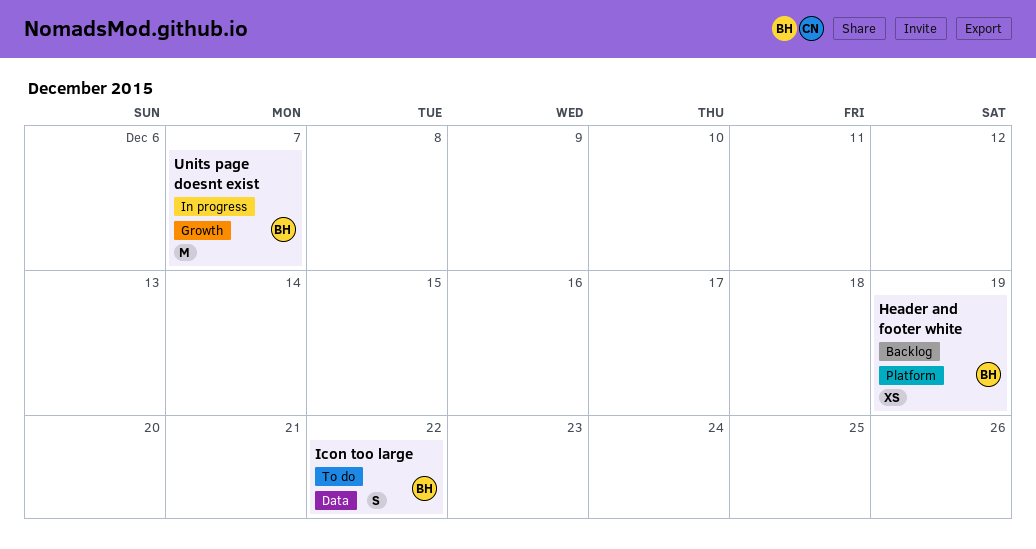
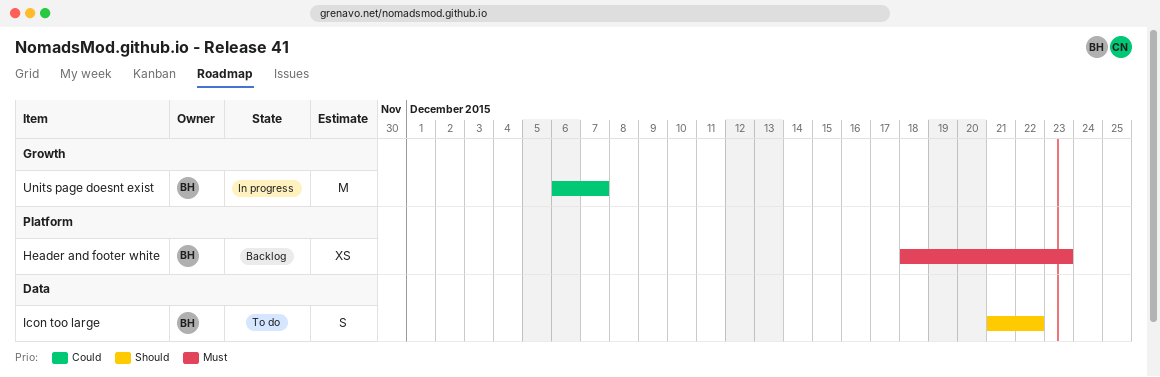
Header and footer white, due: Dec 19 -> Dec 23

